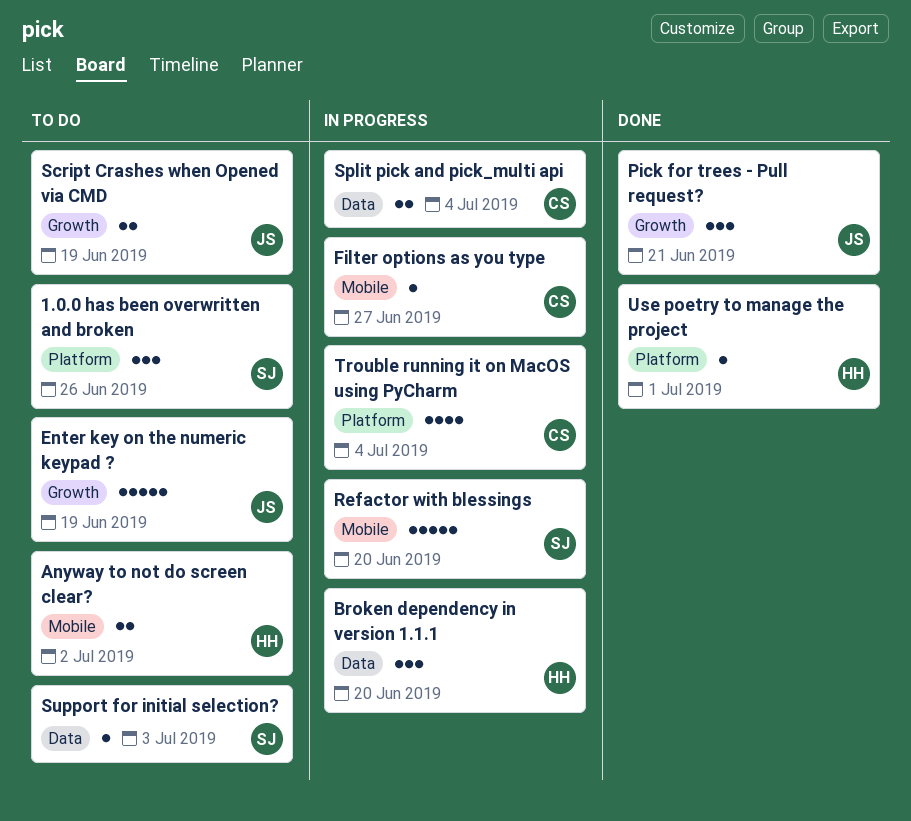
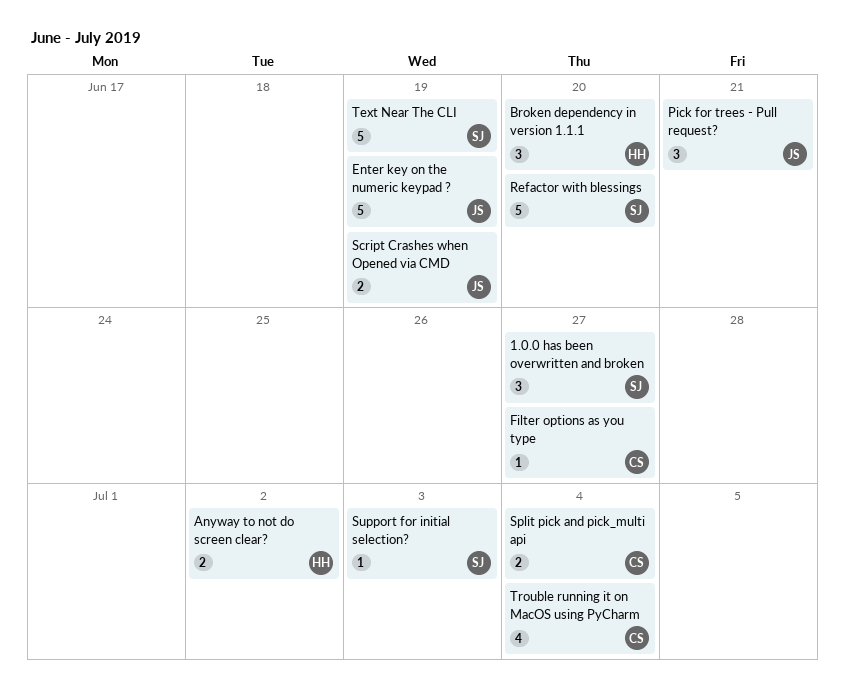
1.0.0 has been overwritten and broken, due: Jun 26 -> Jun 27
Text Near The CLI: none -> present
Use poetry to manage the project: present -> none

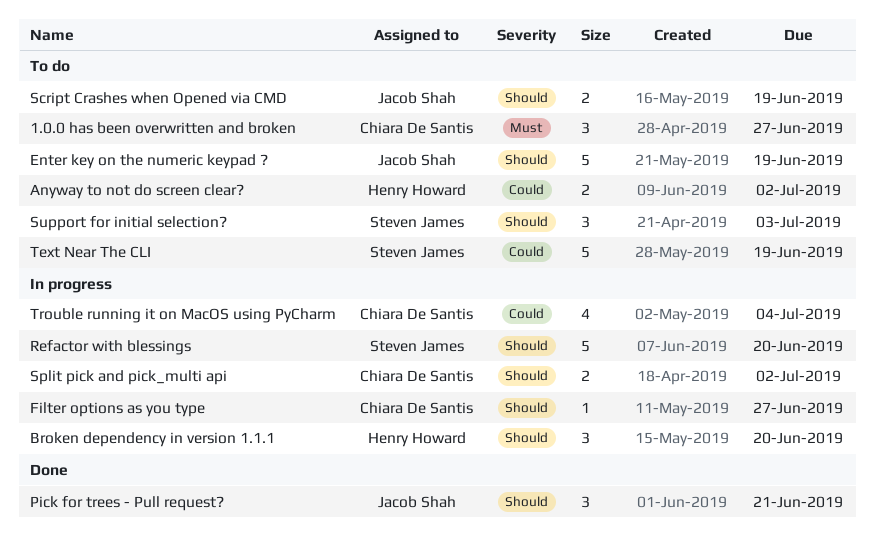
1.0.0 has been overwritten and broken, owner: Steven James -> Chiara De Santis
Split pick and pick_multi api, due: Jul 4 -> Jul 2
Support for initial selection?, estimate: 1 -> 3

